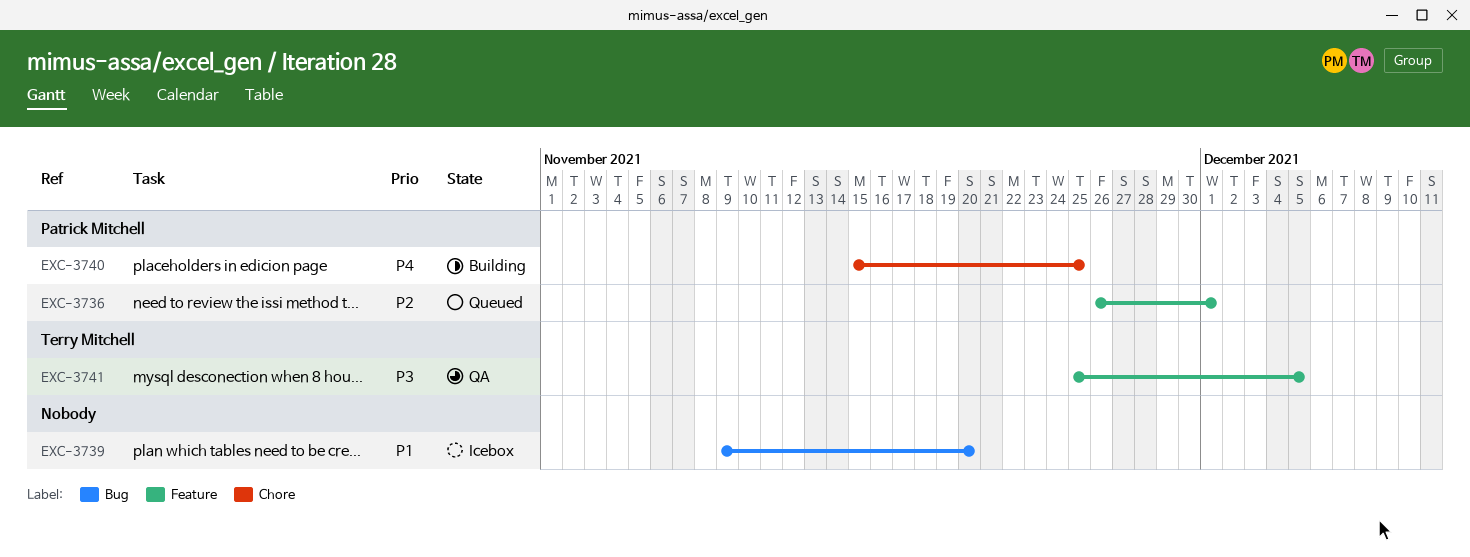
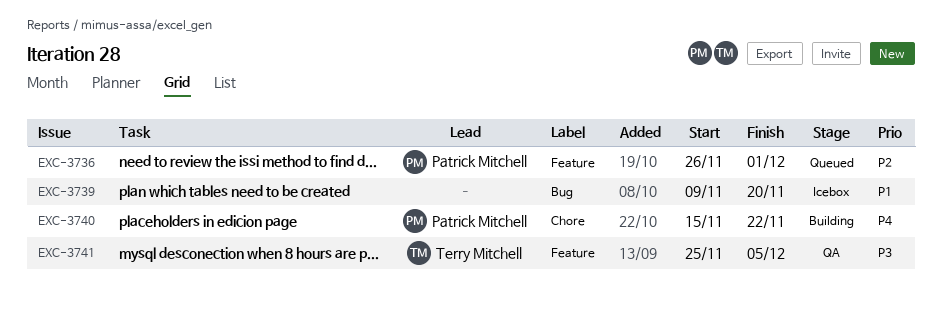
EXC-3740, due: Nov 25 -> Nov 22

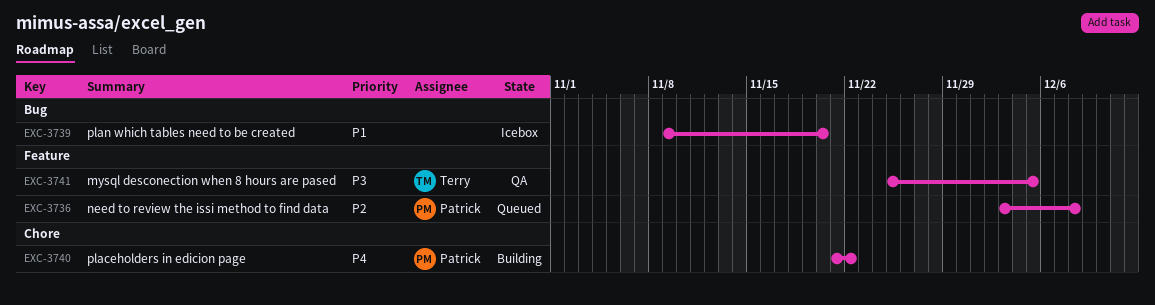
EXC-3736, start: Nov 26 -> Dec 3
EXC-3736, due: Dec 1 -> Dec 8
EXC-3740, start: Nov 15 -> Nov 21

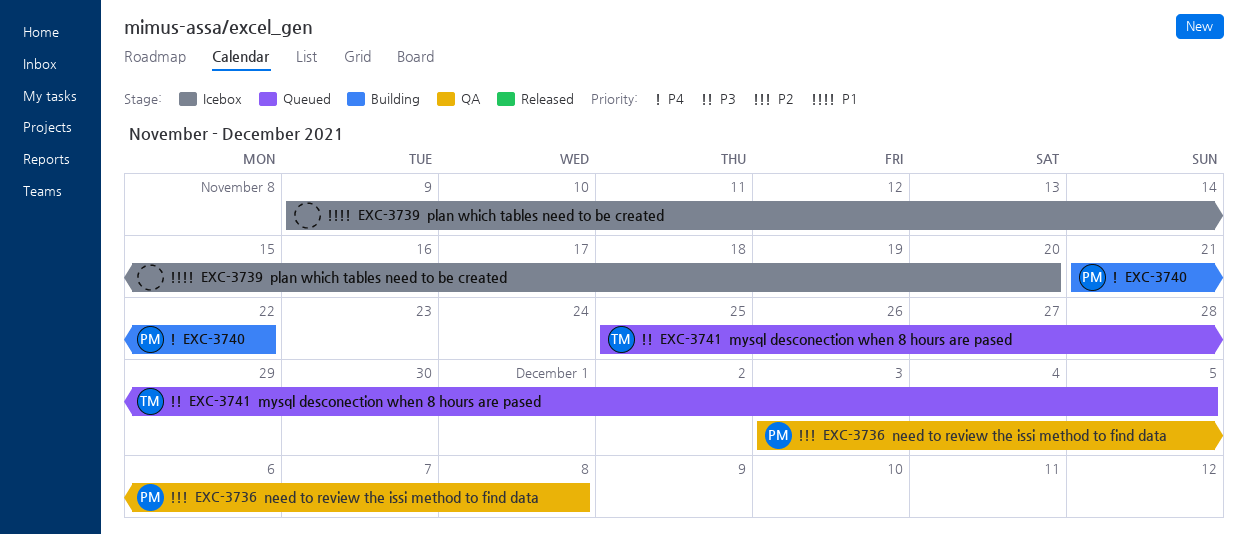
EXC-3736, status: Queued -> QA
EXC-3741, status: QA -> Queued

